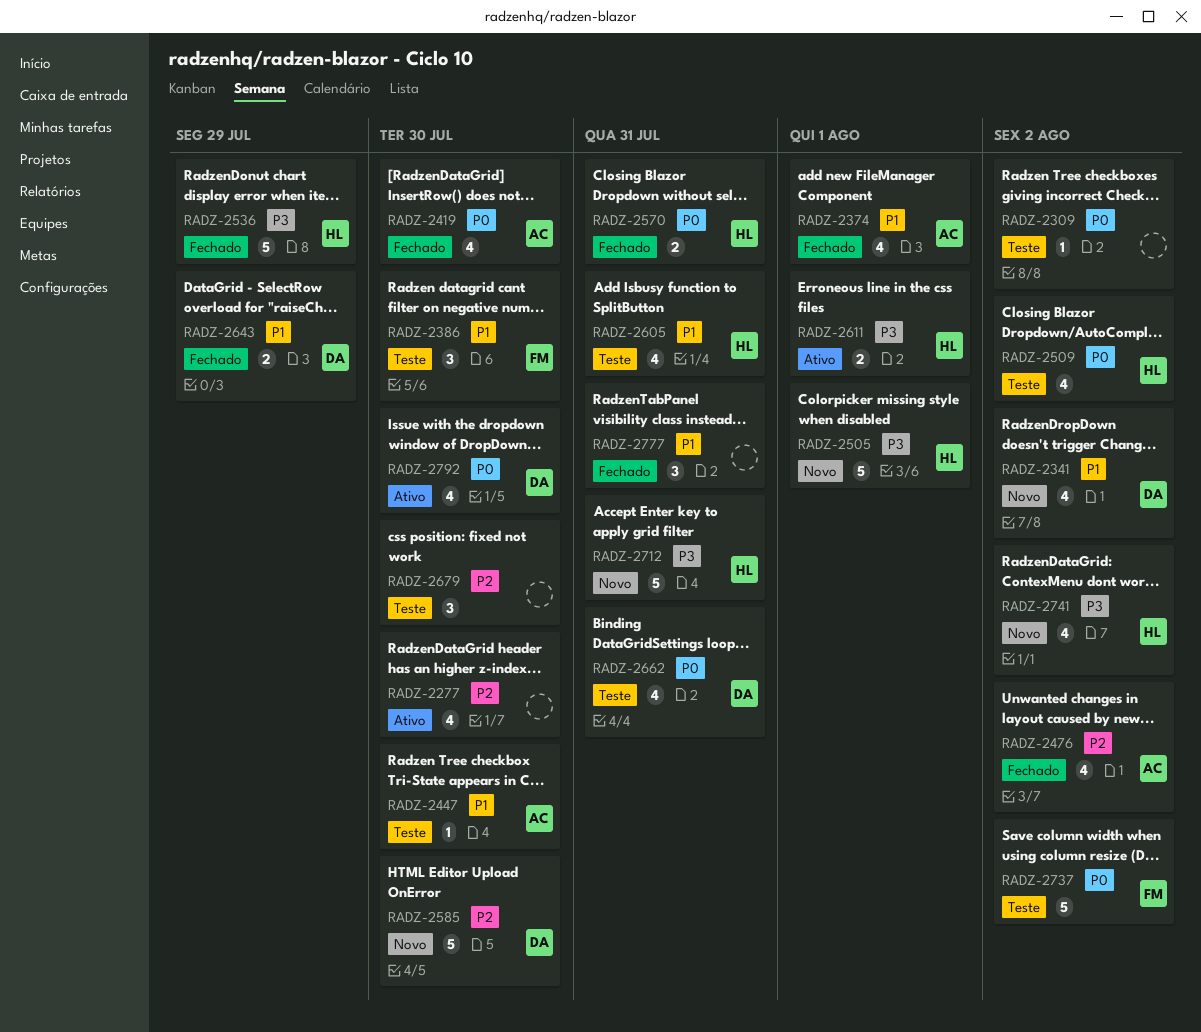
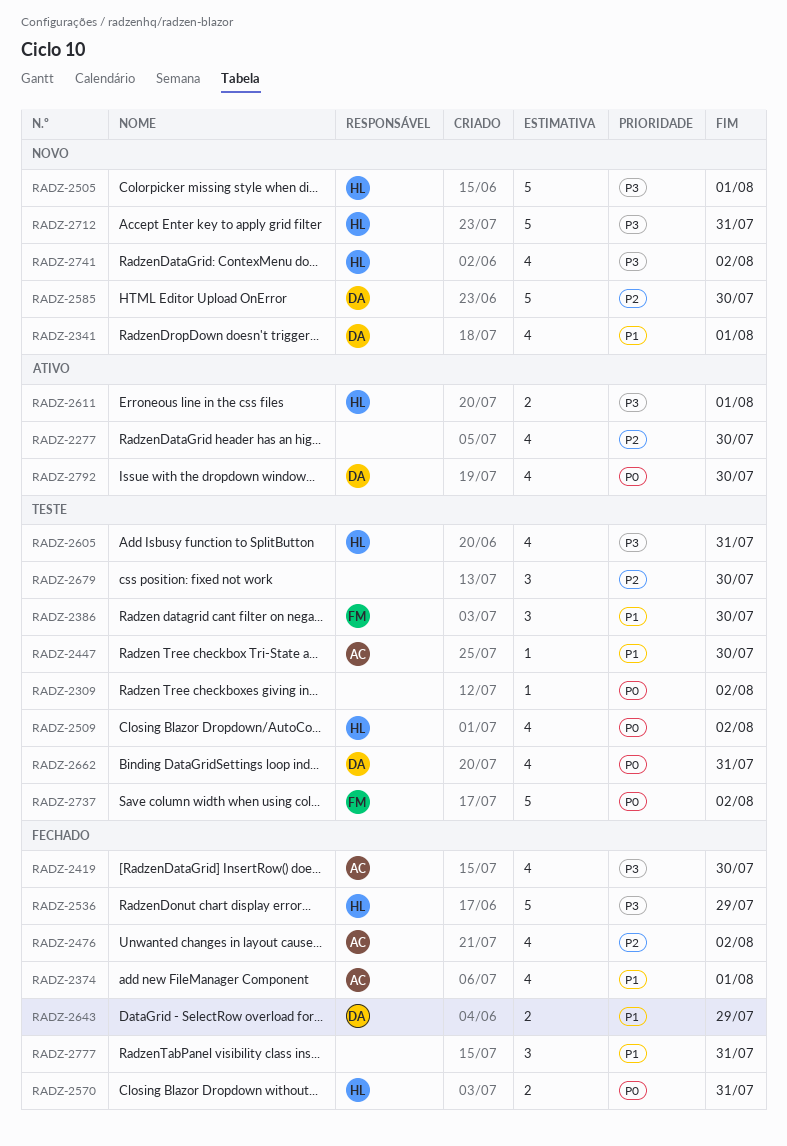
RADZ-2341, due: Aug 2 -> Aug 1
RADZ-2419, priority: P0 -> P3
RADZ-2605, priority: P1 -> P3

